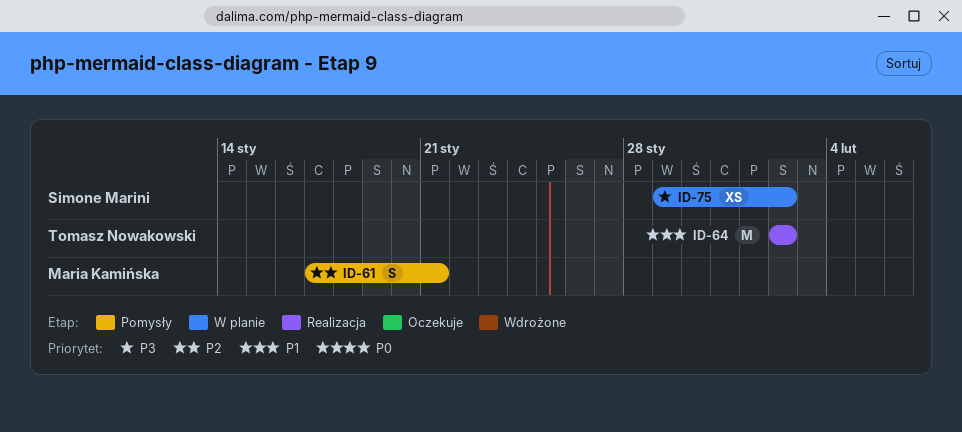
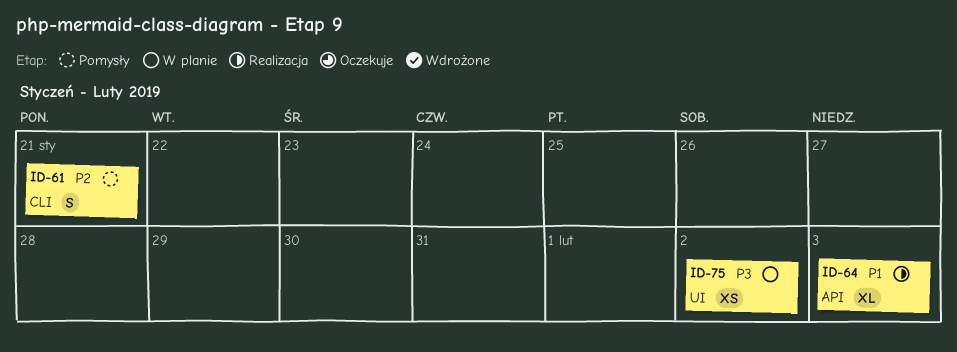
ID-64, estimate: M -> XL
ID-64, due: Feb 2 -> Feb 3

